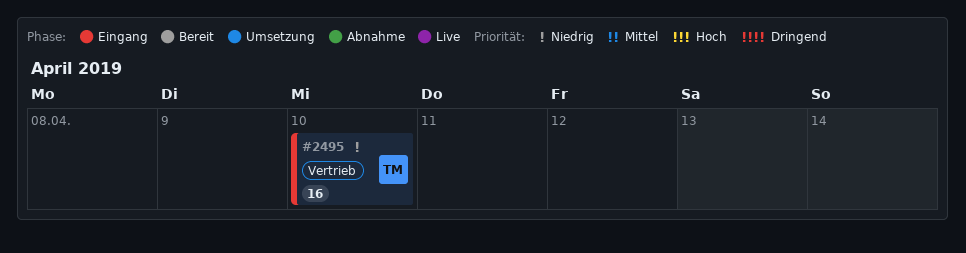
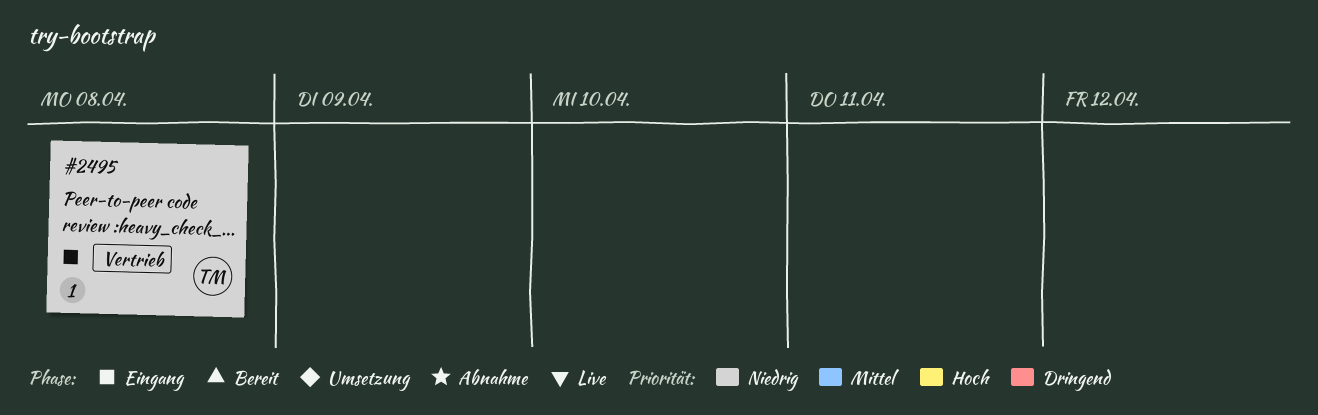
#2495, estimate: 16 -> 1
#2495, due: Apr 10 -> Apr 8

